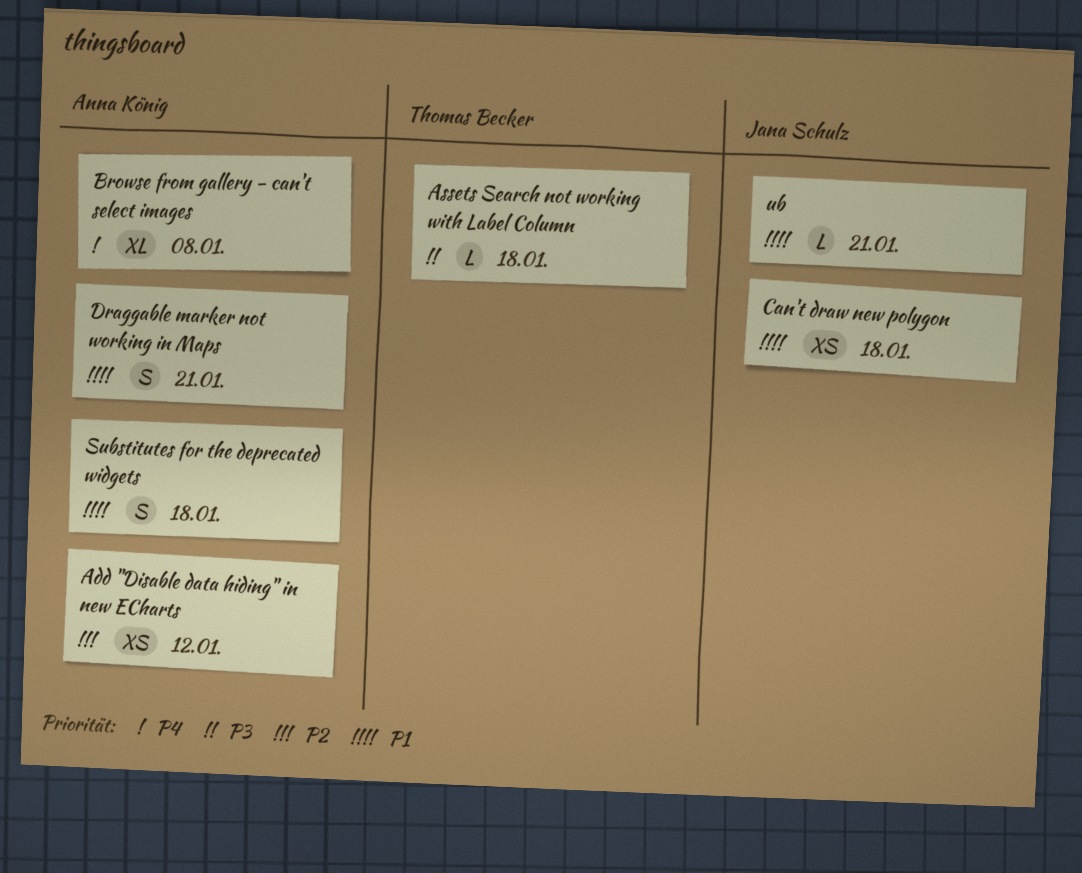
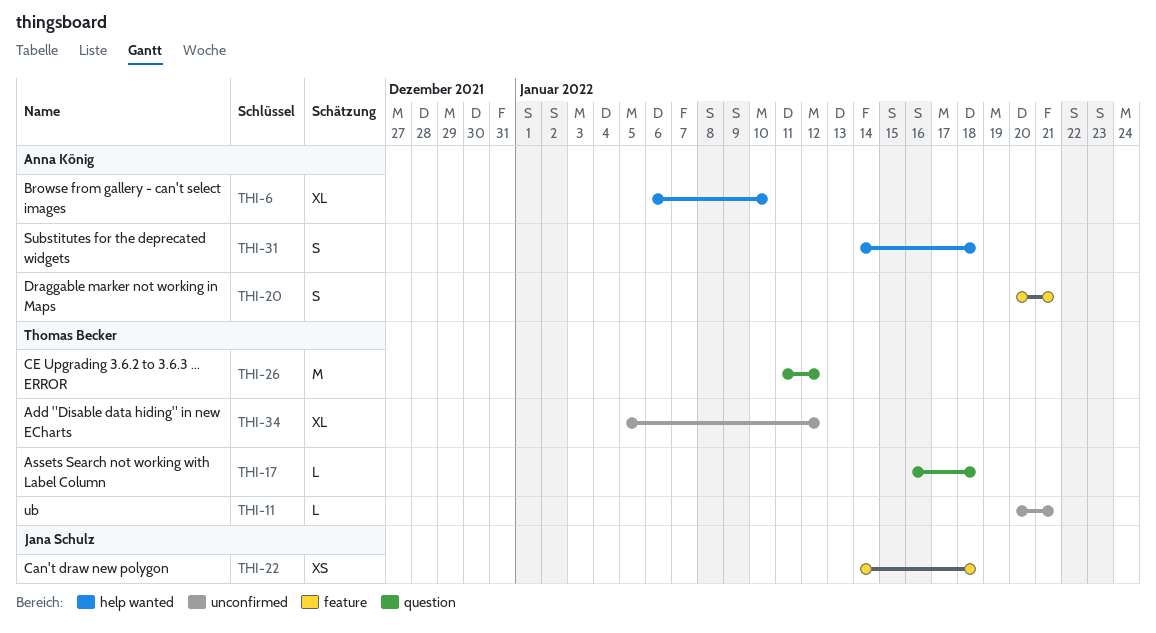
Add "Disable data hiding" in new ECharts, owner: Anna König -> Thomas Becker
Add "Disable data hiding" in new ECharts, estimate: XS -> XL
Browse from gallery - can't select images, due: Jan 8 -> Jan 10
CE Upgrading 3.6.2 to 3.6.3 ... ERROR: none -> present
ub, owner: Jana Schulz -> Thomas Becker

